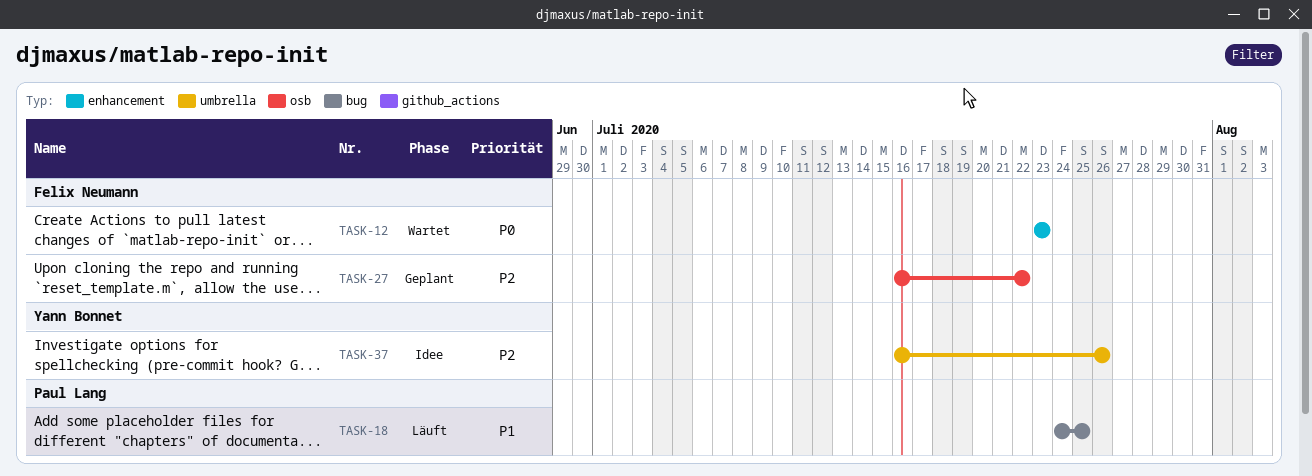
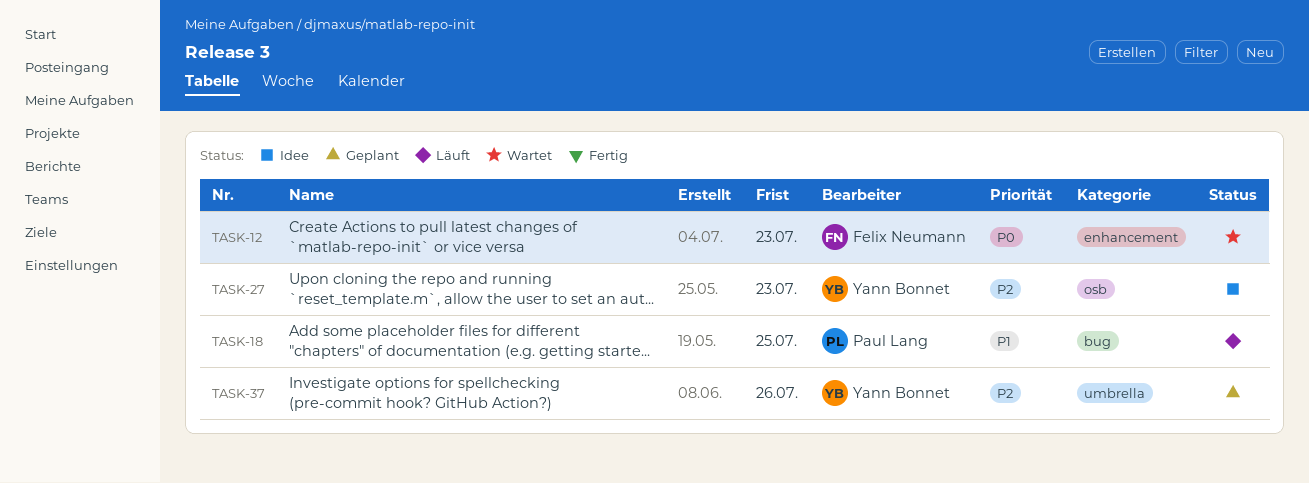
TASK-27, status: Geplant -> Idee
TASK-27, owner: Felix Neumann -> Yann Bonnet
TASK-27, due: Jul 22 -> Jul 23
TASK-37, status: Idee -> Geplant

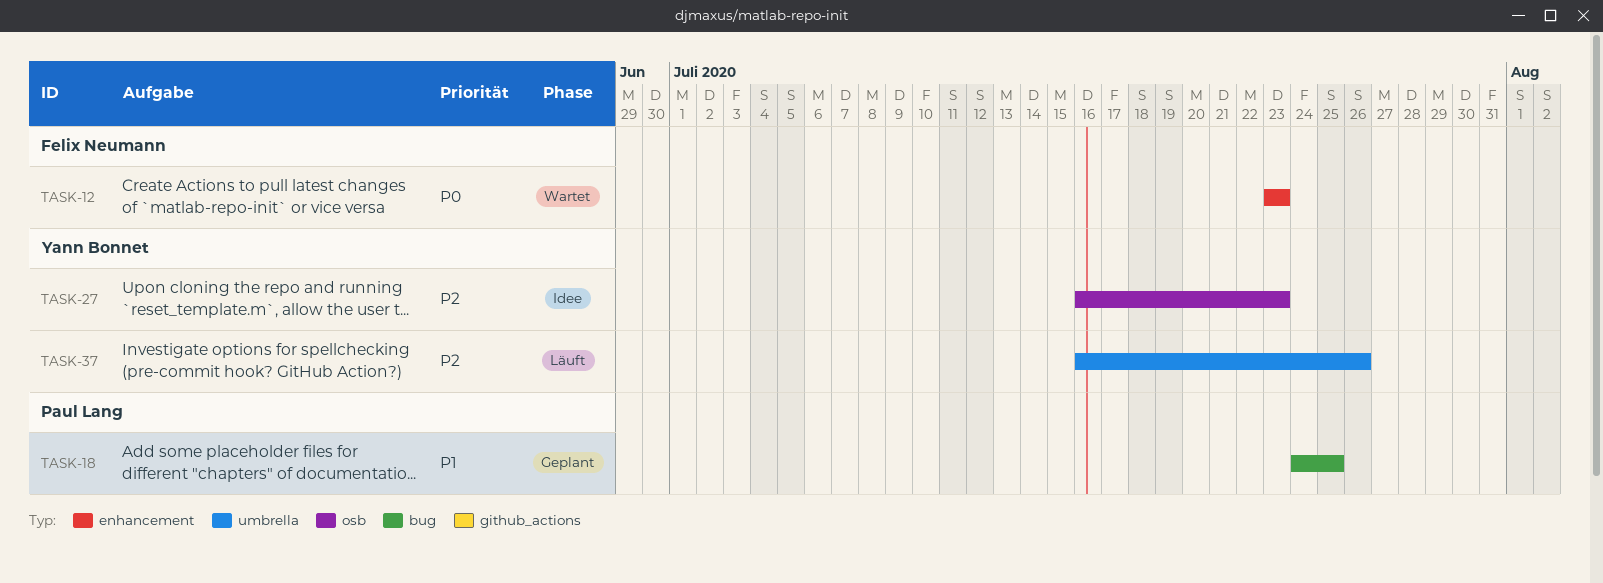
TASK-18, status: Läuft -> Geplant
TASK-37, status: Geplant -> Läuft

